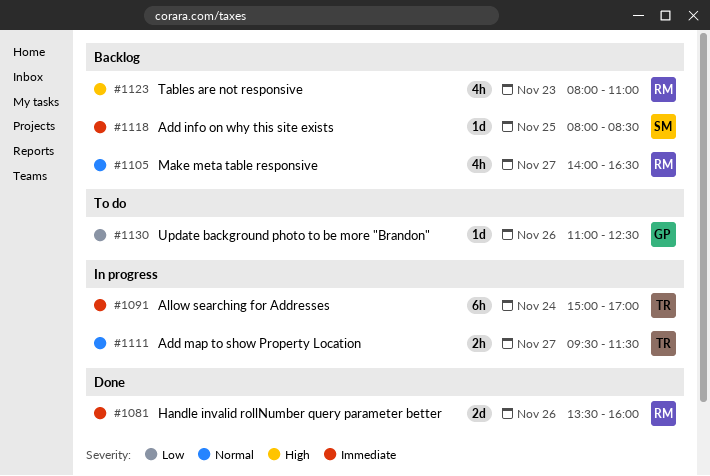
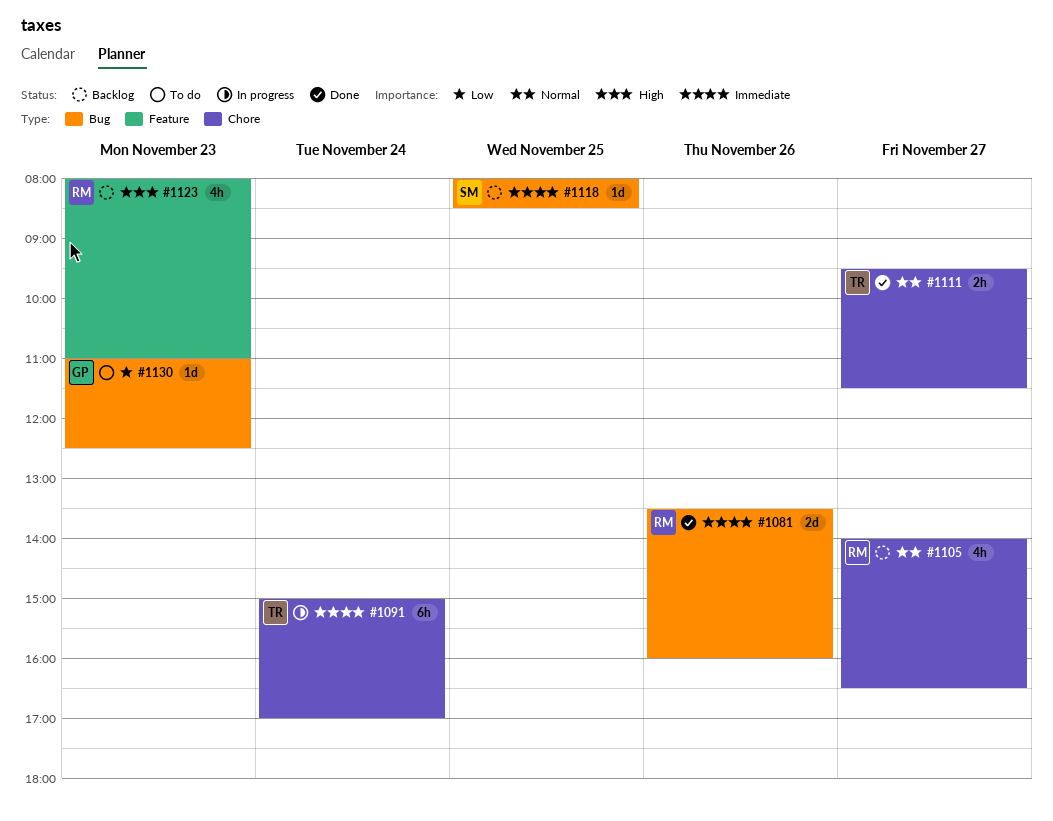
#1111, status: In progress -> Done
#1130, day: Nov 26 -> Nov 23

